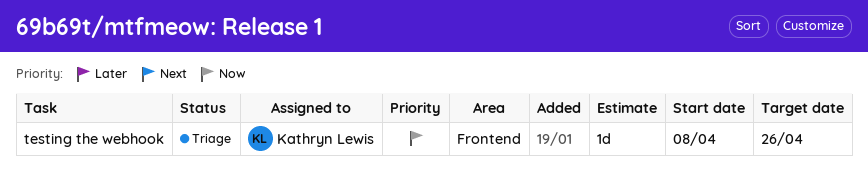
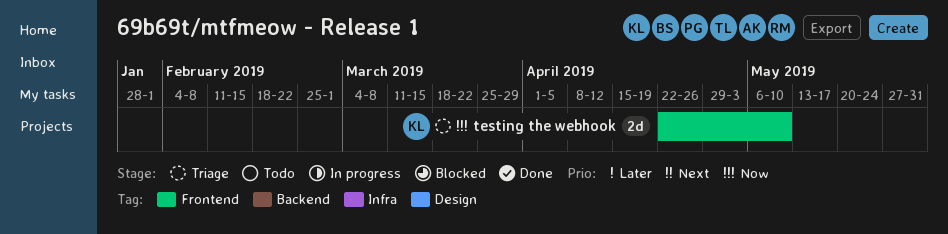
testing the webhook, estimate: 1d -> 2d
testing the webhook, start: Apr 8 -> Apr 22
testing the webhook, due: Apr 26 -> May 10

